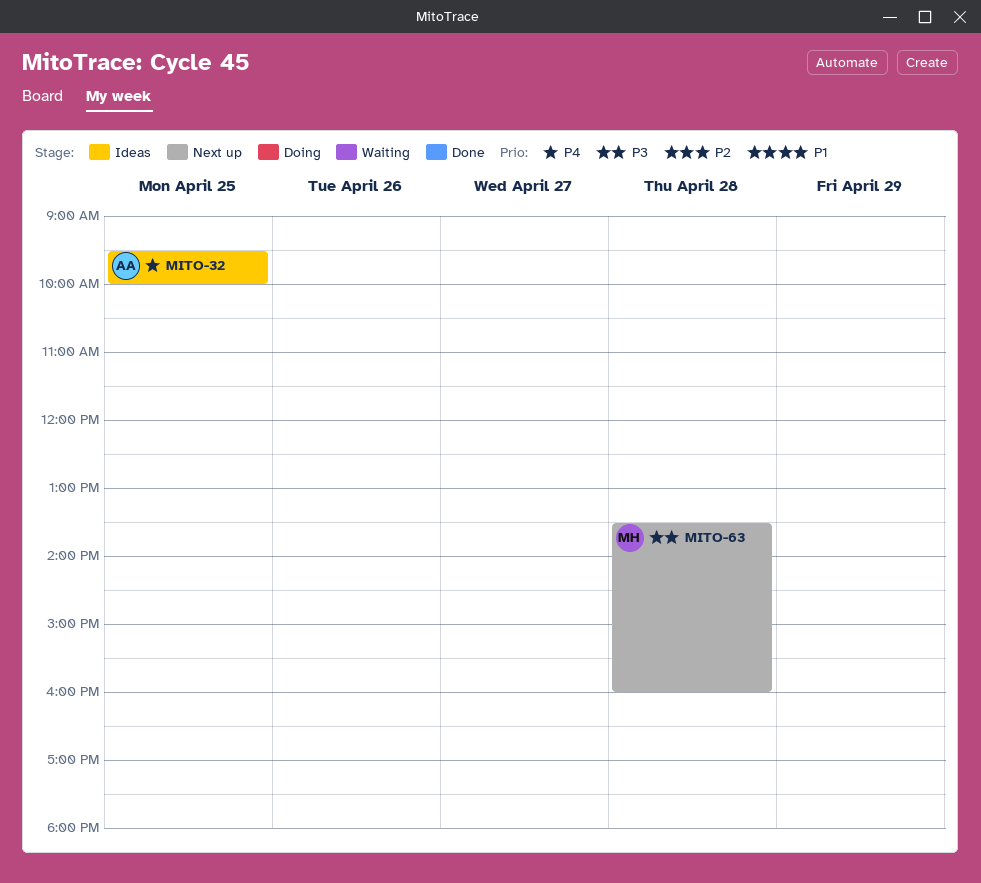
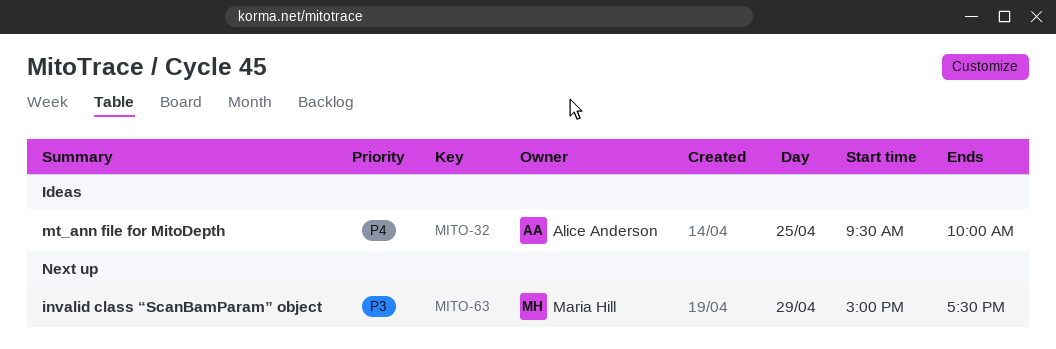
MITO-63, day: Apr 28 -> Apr 29
MITO-63, begins: 13:30 -> 15:00
MITO-63, ends: 16:00 -> 17:30

